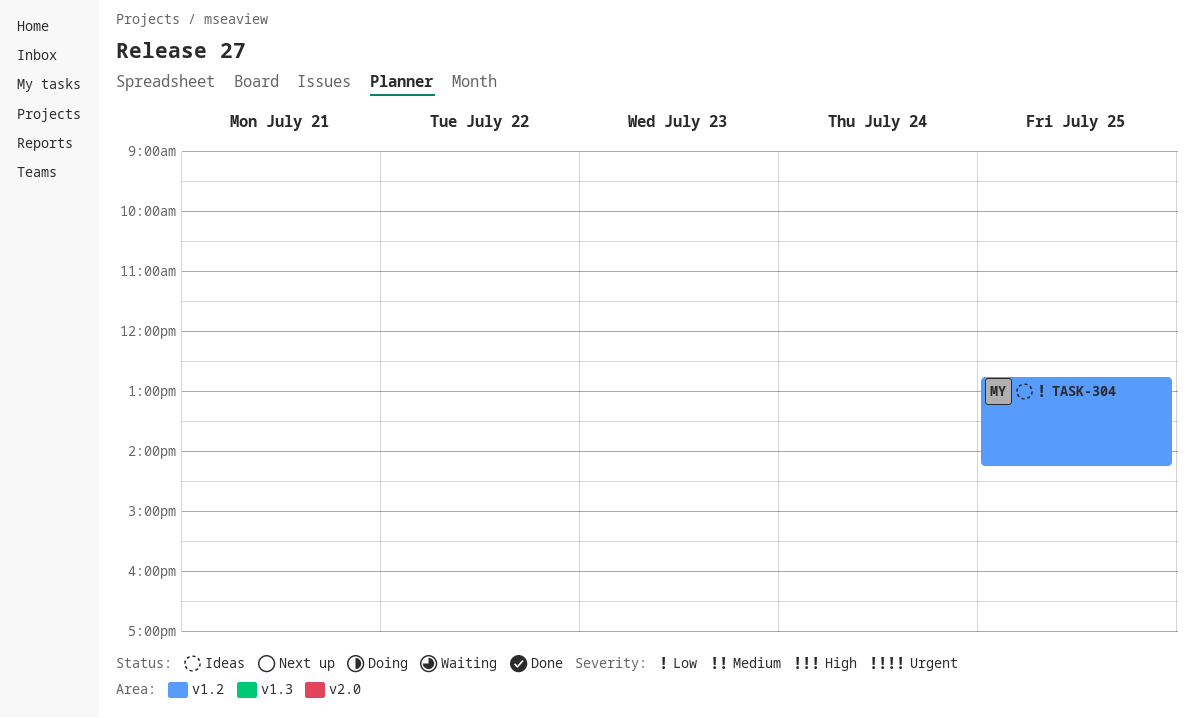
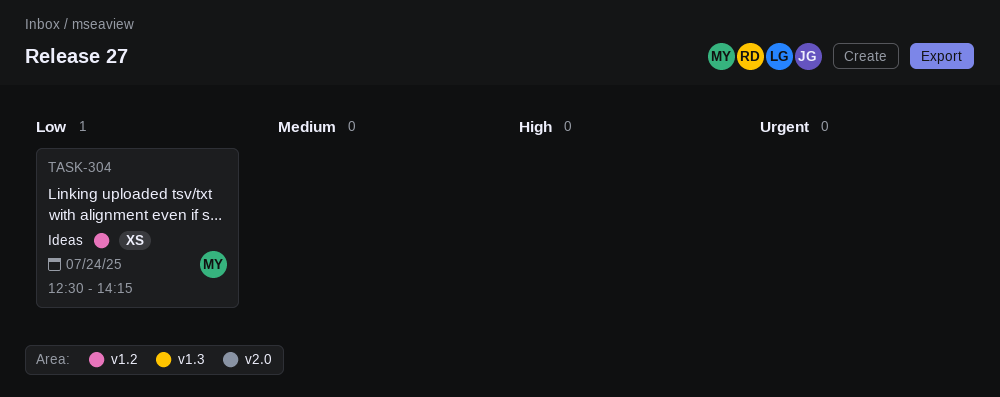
TASK-304, day: Jul 25 -> Jul 24
TASK-304, begins: 12:45 -> 12:30

